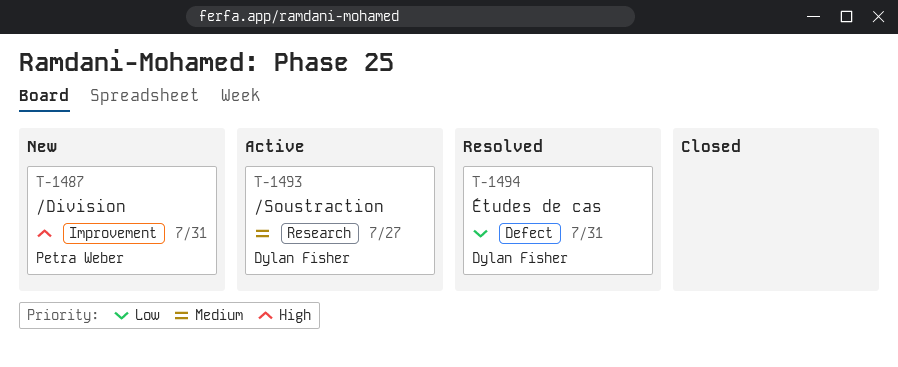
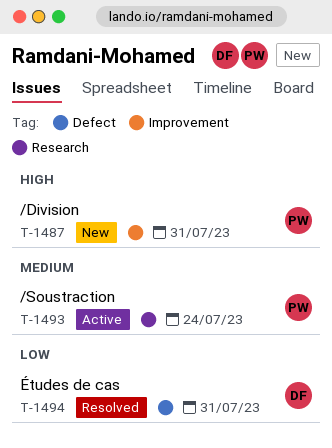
T-1493, owner: Dylan Fisher -> Petra Weber
T-1493, due: Jul 27 -> Jul 24

